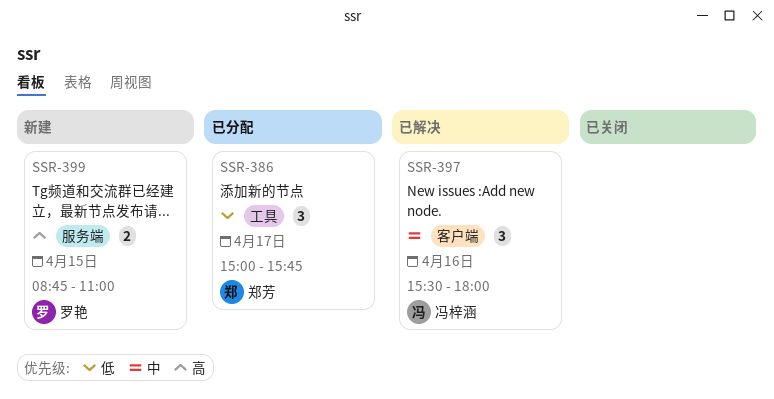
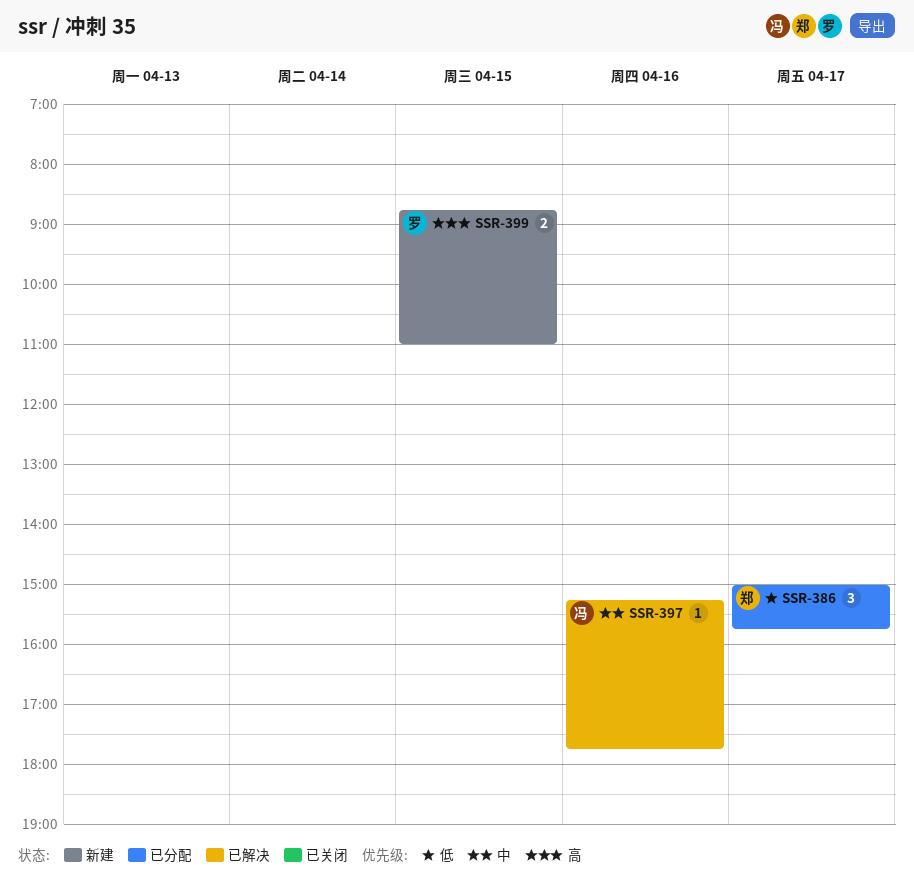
SSR-397, estimate: 3 -> 1
SSR-397, begins: 15:30 -> 15:15
SSR-397, ends: 18:00 -> 17:45

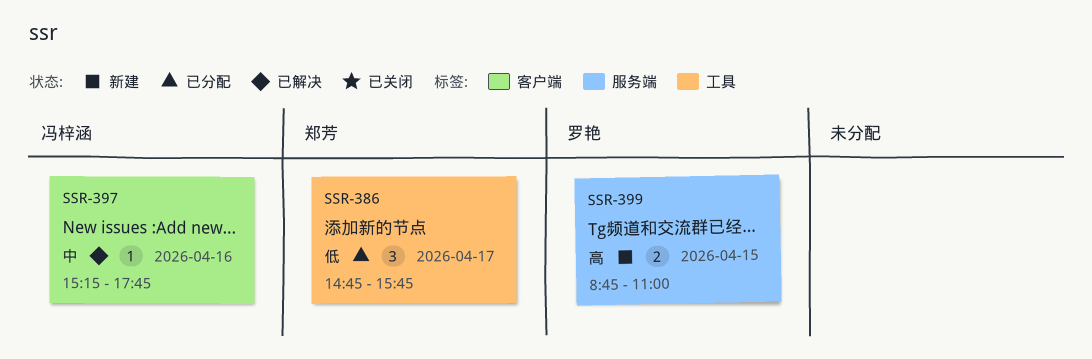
SSR-386, begins: 15:00 -> 14:45

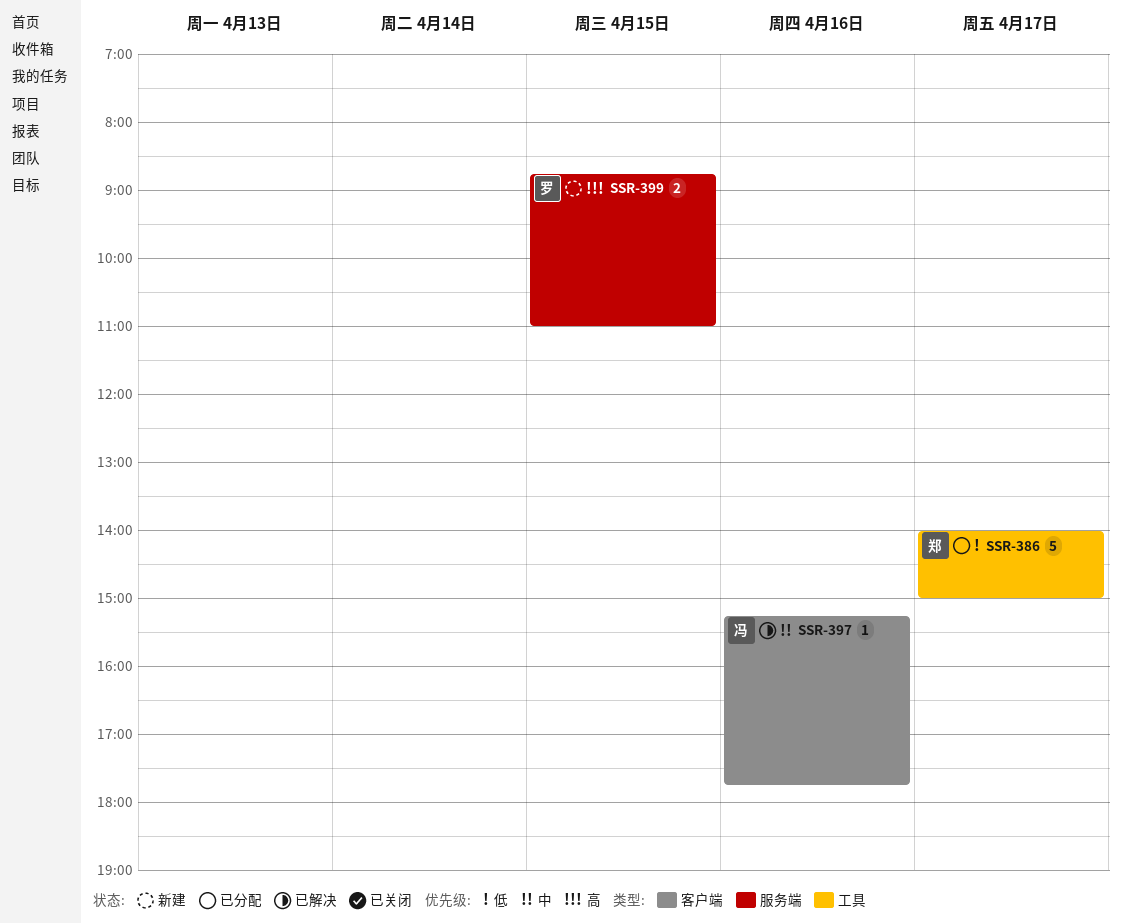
SSR-386, estimate: 3 -> 5
SSR-386, begins: 14:45 -> 14:00
SSR-386, ends: 15:45 -> 15:00

